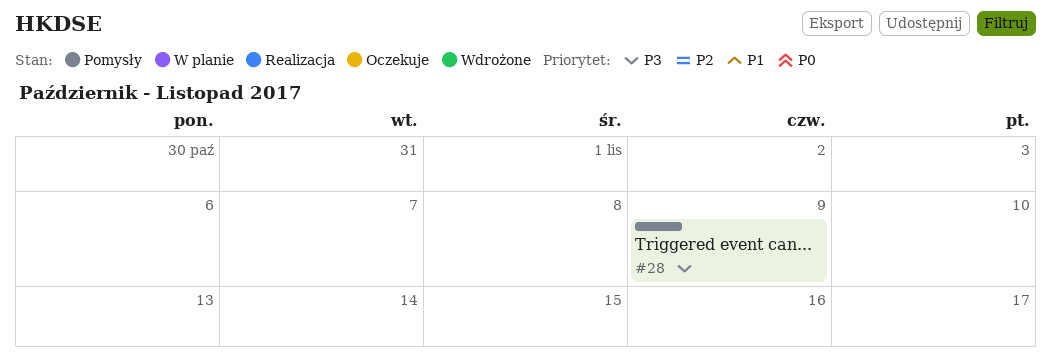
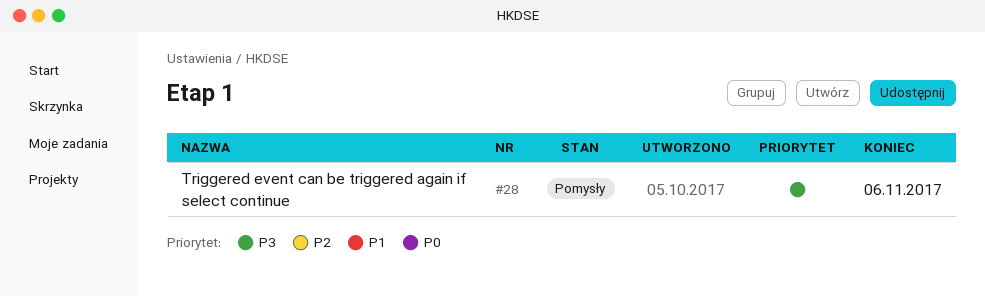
#28, due: Nov 9 -> Nov 6

